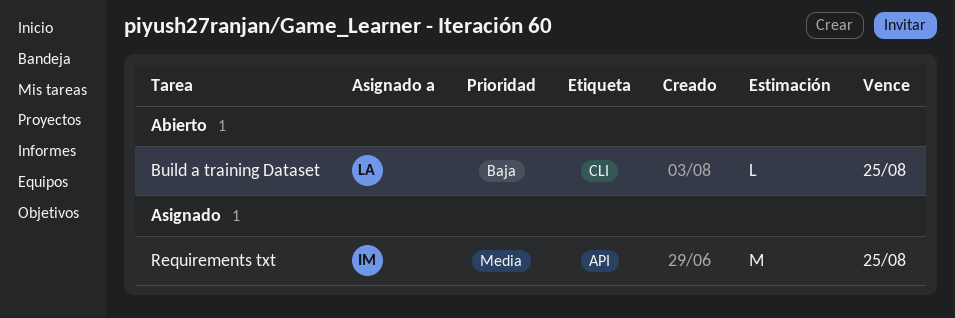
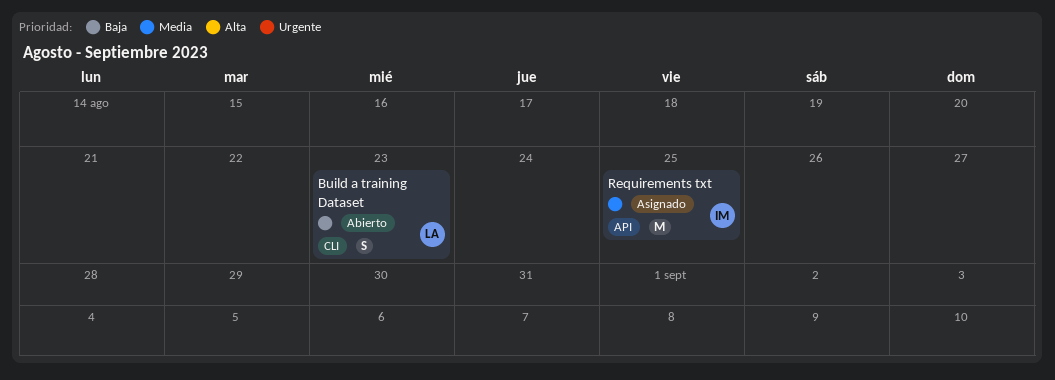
Build a training Dataset, estimate: L -> S
Build a training Dataset, due: Aug 25 -> Aug 23

